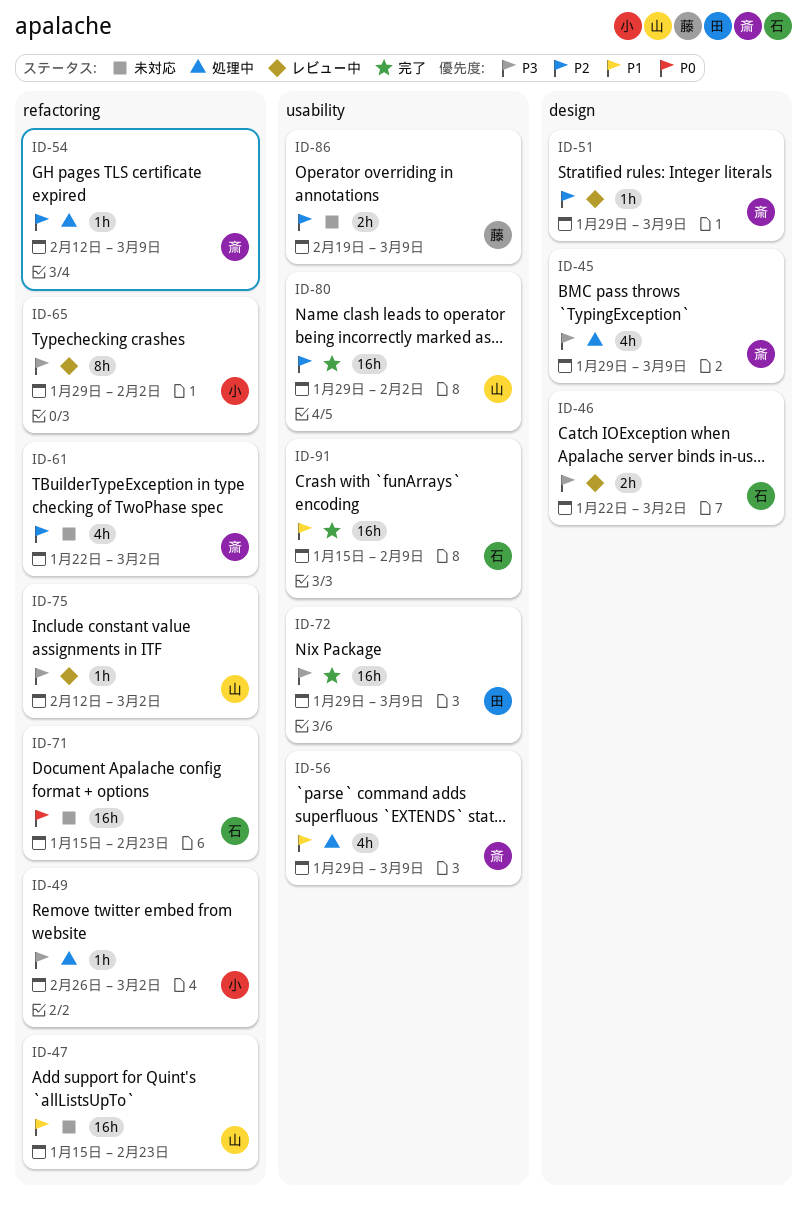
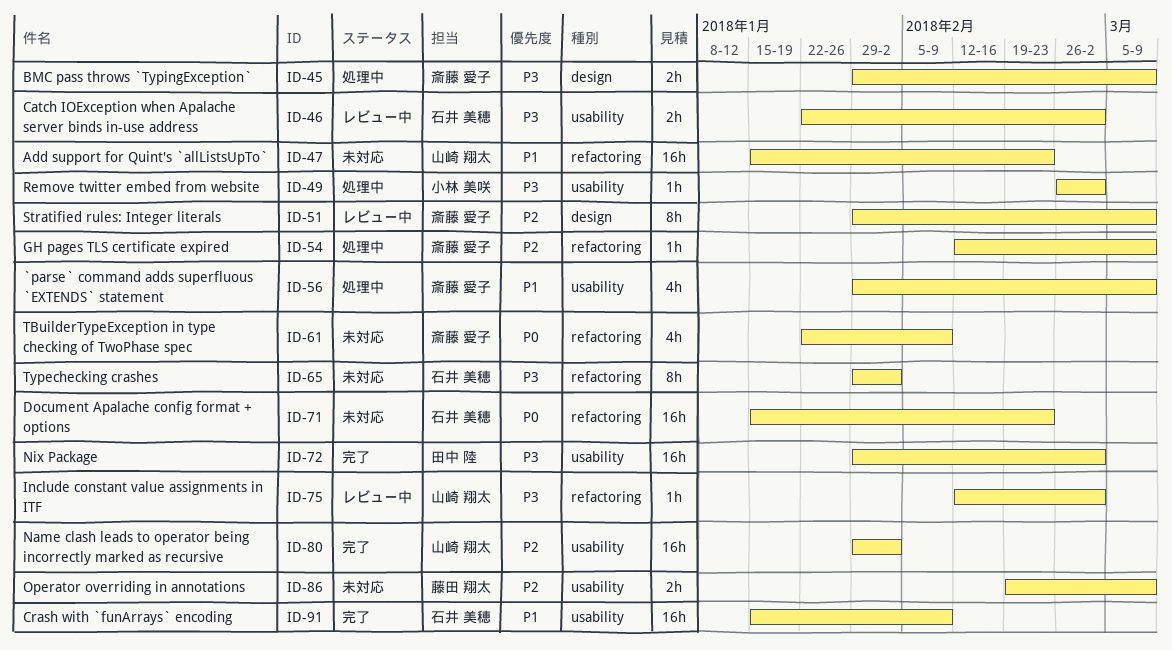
ID-45, estimate: 4h -> 2h
ID-46, label: design -> usability
ID-49, label: refactoring -> usability
ID-51, estimate: 1h -> 8h
ID-61, priority: P2 -> P0
ID-61, due: Mar 2 -> Feb 9
ID-65, status: レビュー中 -> 未対応
ID-65, owner: 小林 美咲 -> 石井 美穂
ID-72, due: Mar 9 -> Mar 2

